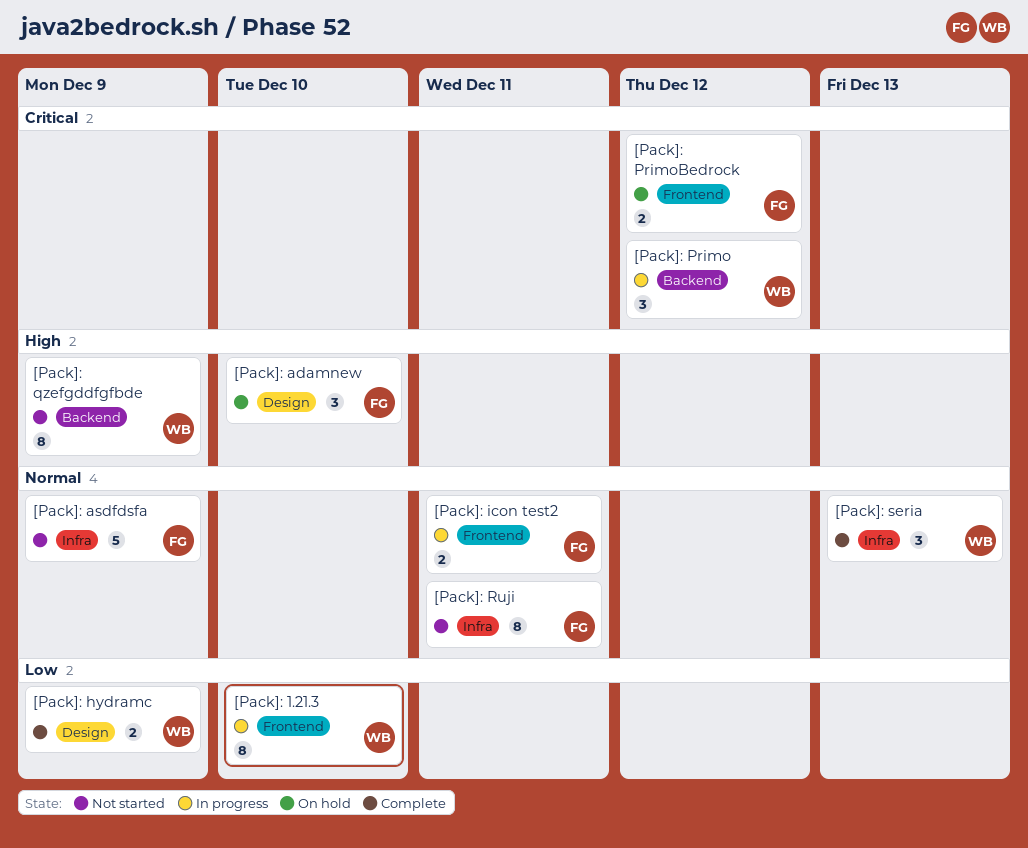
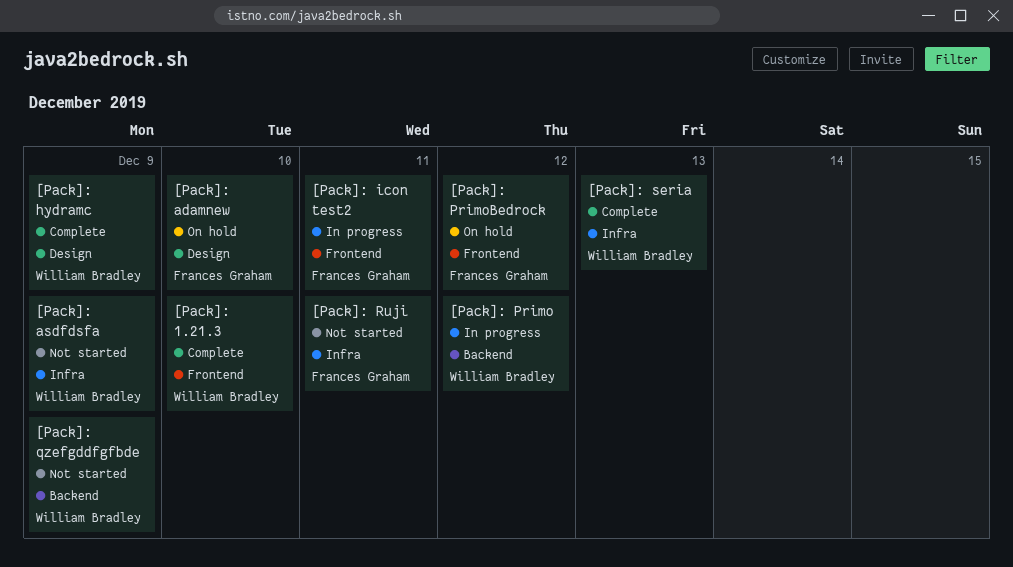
[Pack]: 1.21.3, status: In progress -> Complete
[Pack]: asdfdsfa, owner: Frances Graham -> William Bradley

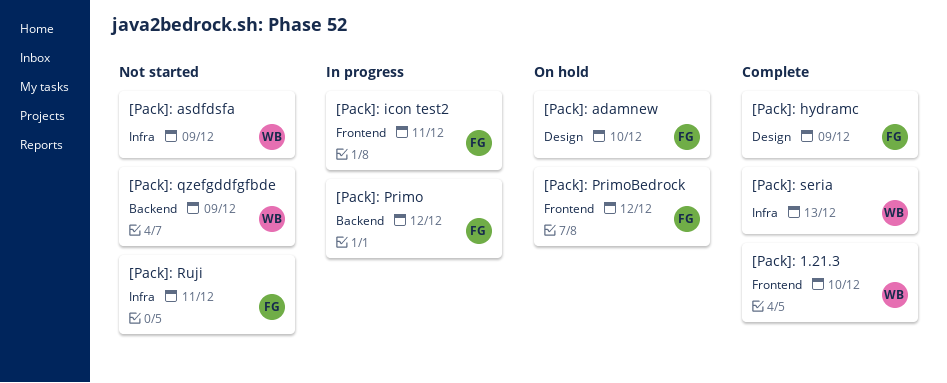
[Pack]: hydramc, owner: William Bradley -> Frances Graham
[Pack]: Primo, owner: William Bradley -> Frances Graham

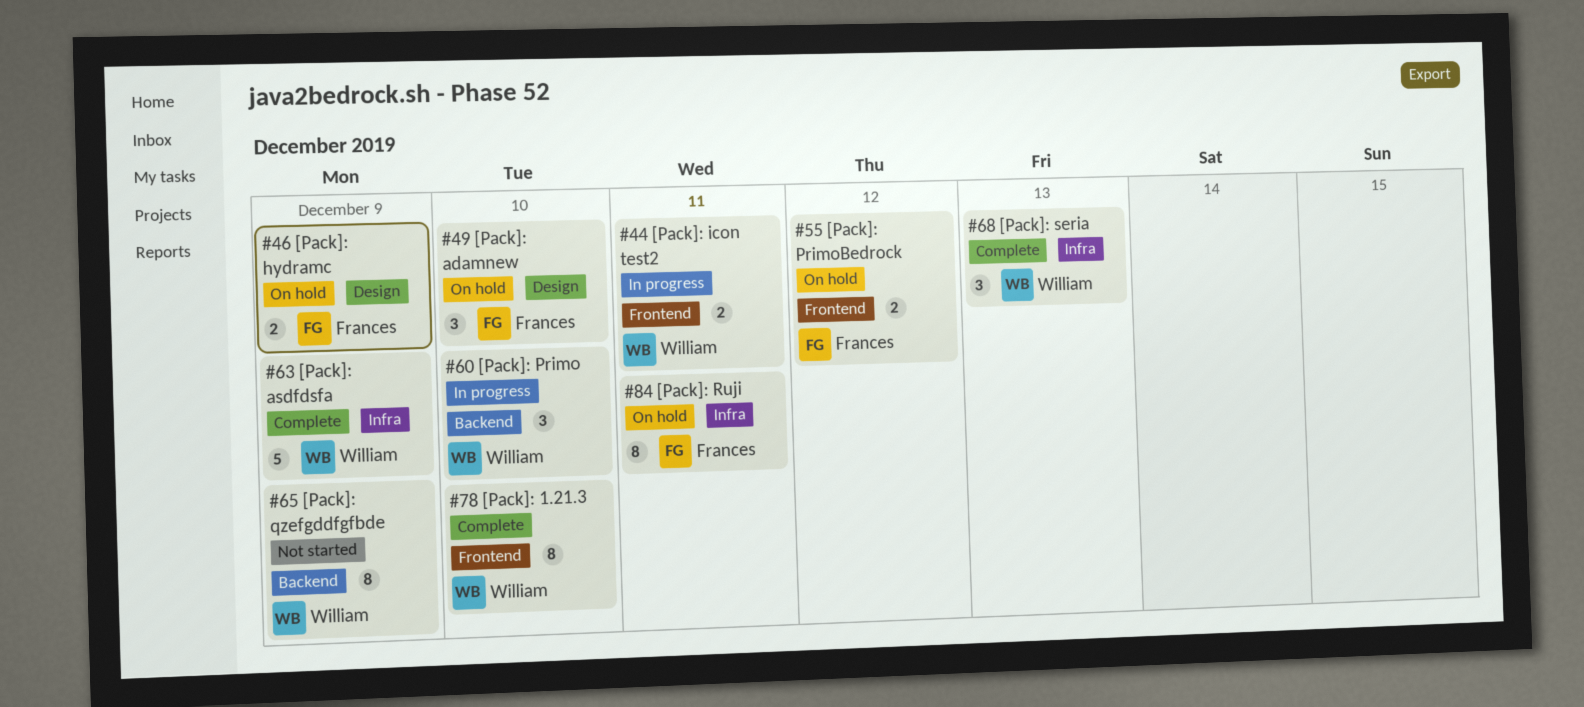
[Pack]: asdfdsfa, status: Not started -> Complete
[Pack]: hydramc, status: Complete -> On hold
[Pack]: icon test2, owner: Frances -> William
[Pack]: Primo, owner: Frances -> William
[Pack]: Primo, due: Dec 12 -> Dec 10
[Pack]: Ruji, status: Not started -> On hold

